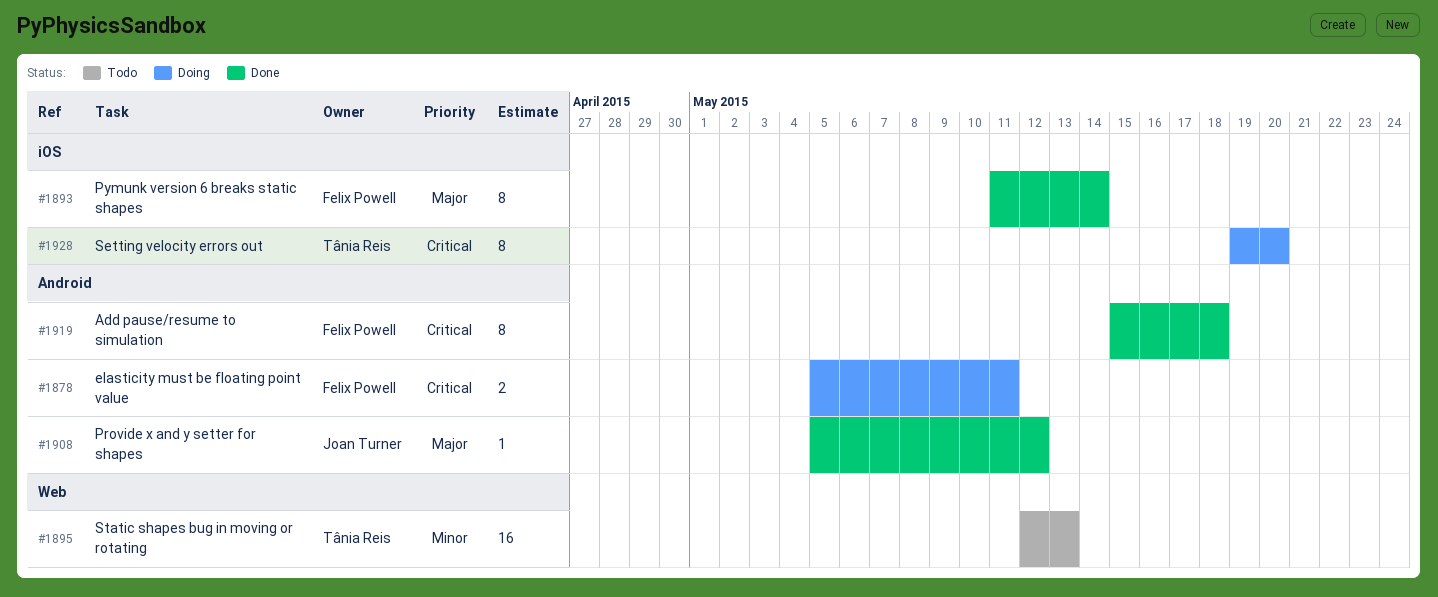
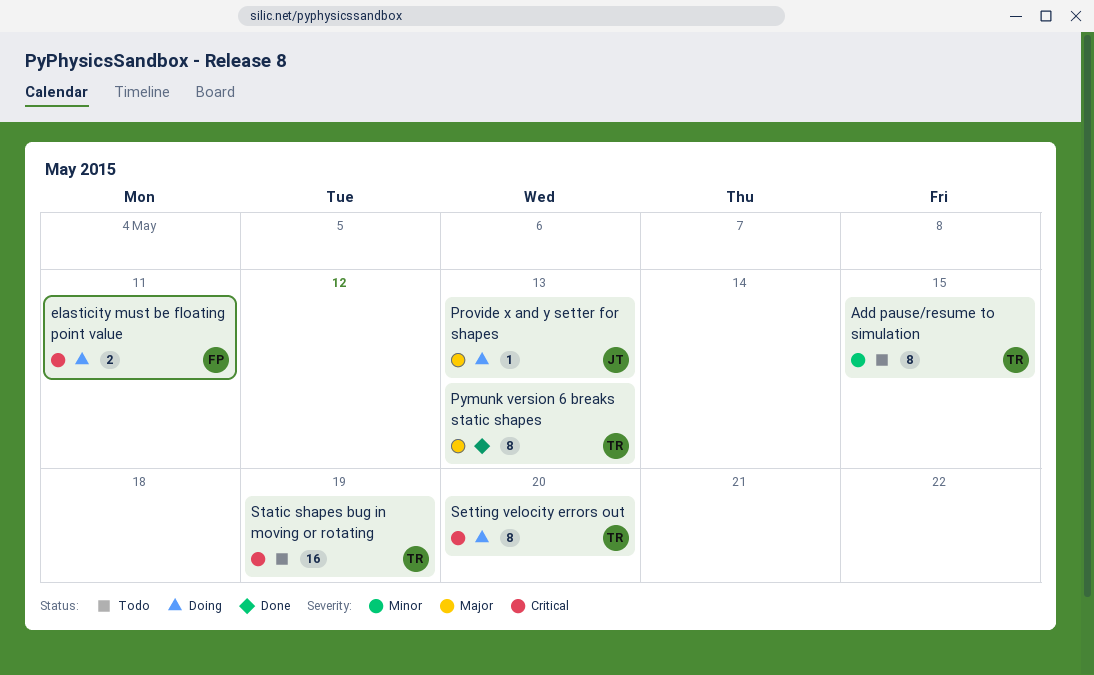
Add pause/resume to simulation, status: Done -> Todo
Add pause/resume to simulation, owner: Felix Powell -> Tânia Reis
Add pause/resume to simulation, priority: Critical -> Minor
Add pause/resume to simulation, due: May 18 -> May 15
Provide x and y setter for shapes, status: Done -> Doing
Provide x and y setter for shapes, due: May 12 -> May 13
Pymunk version 6 breaks static shapes, owner: Felix Powell -> Tânia Reis
Pymunk version 6 breaks static shapes, due: May 14 -> May 13
Static shapes bug in moving or rotating, priority: Minor -> Critical
Static shapes bug in moving or rotating, due: May 13 -> May 19

